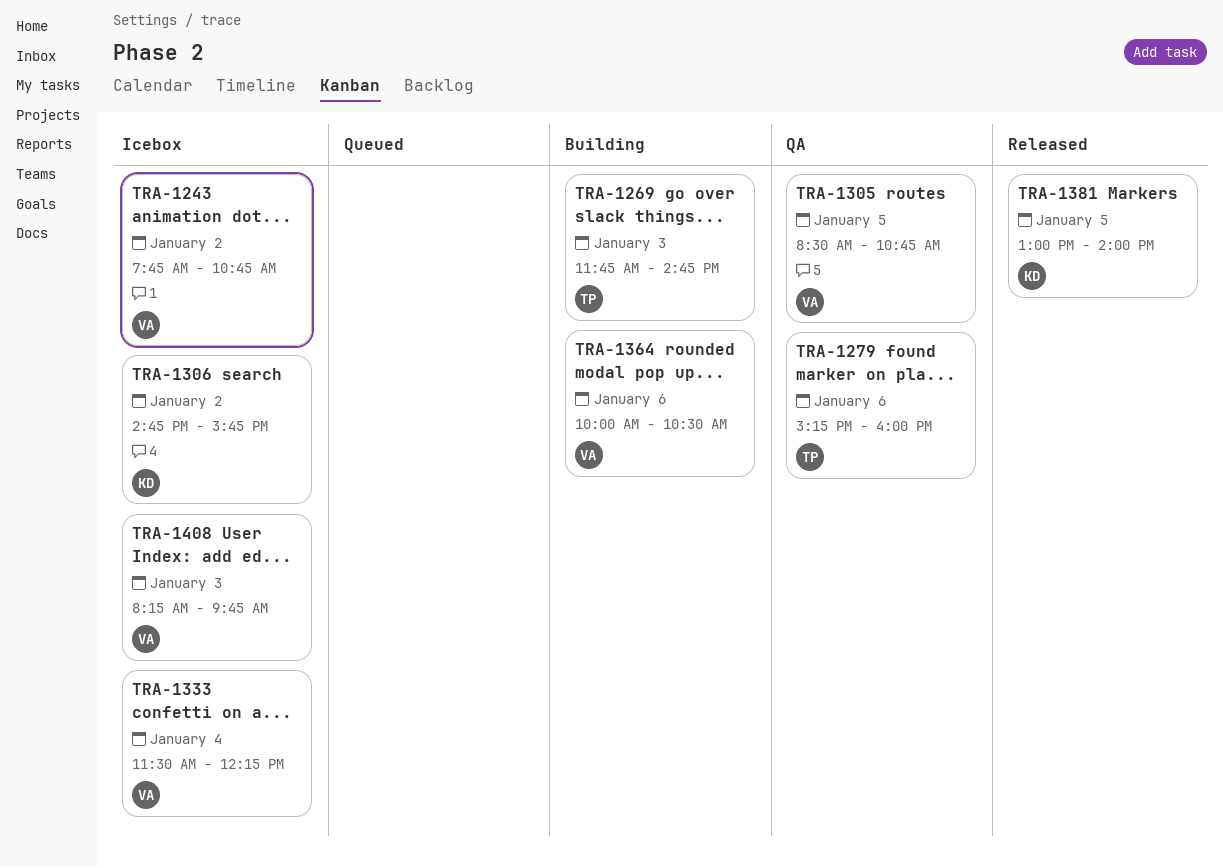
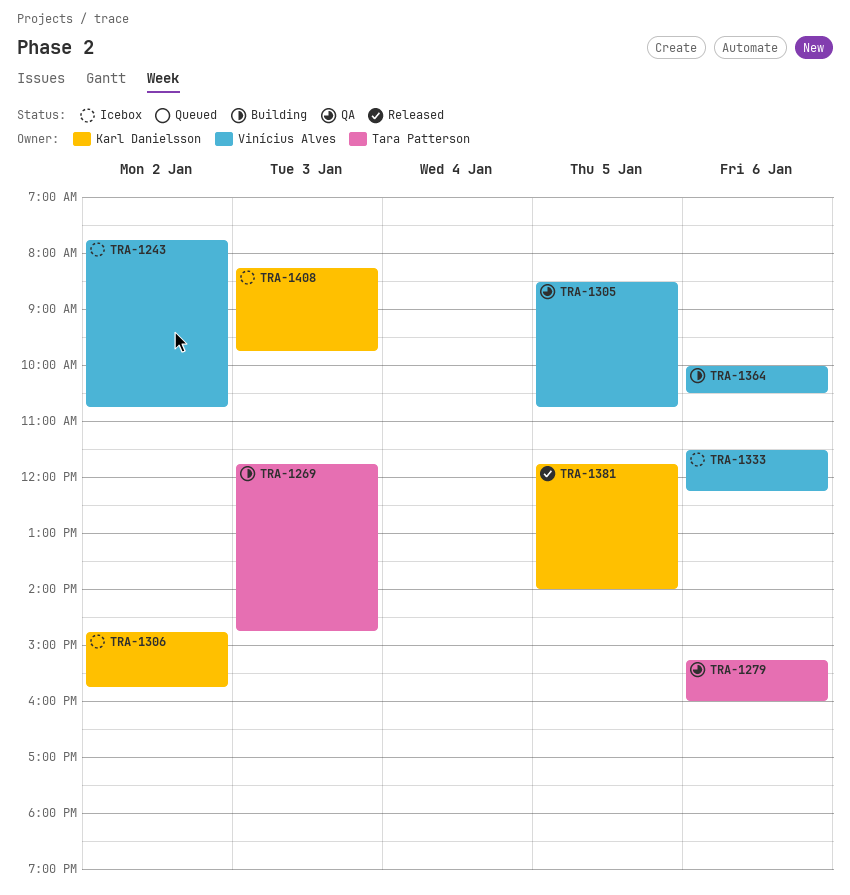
TRA-1333, day: Jan 4 -> Jan 6
TRA-1381, begins: 13:00 -> 11:45
TRA-1408, owner: Vinícius Alves -> Karl Danielsson

